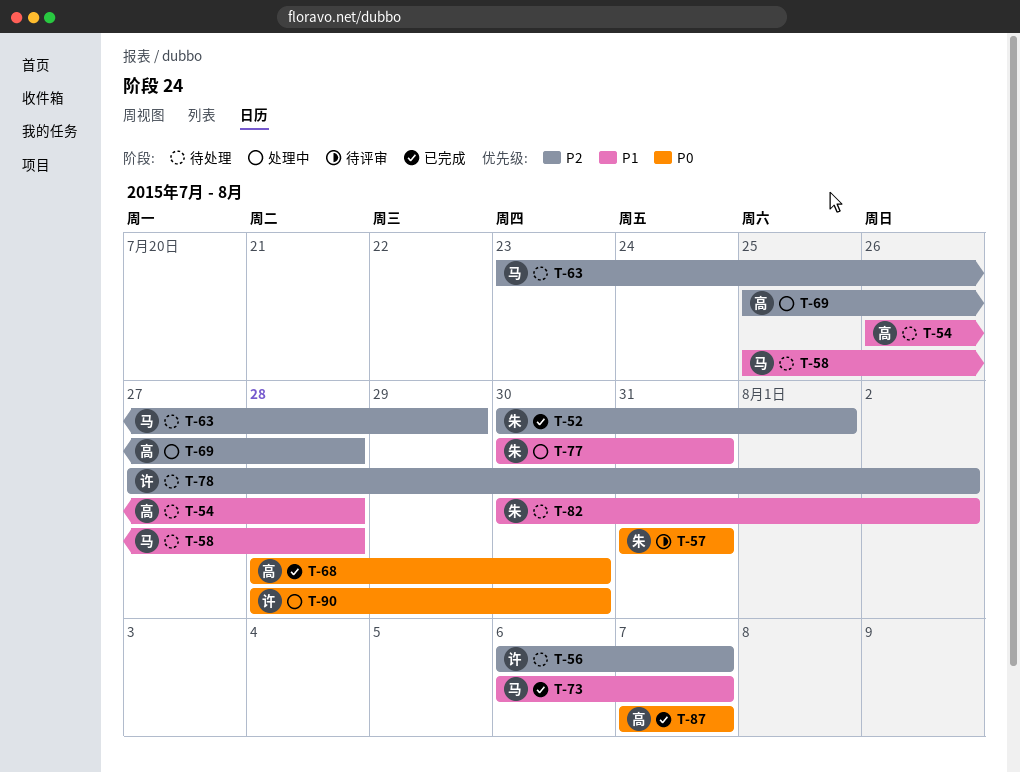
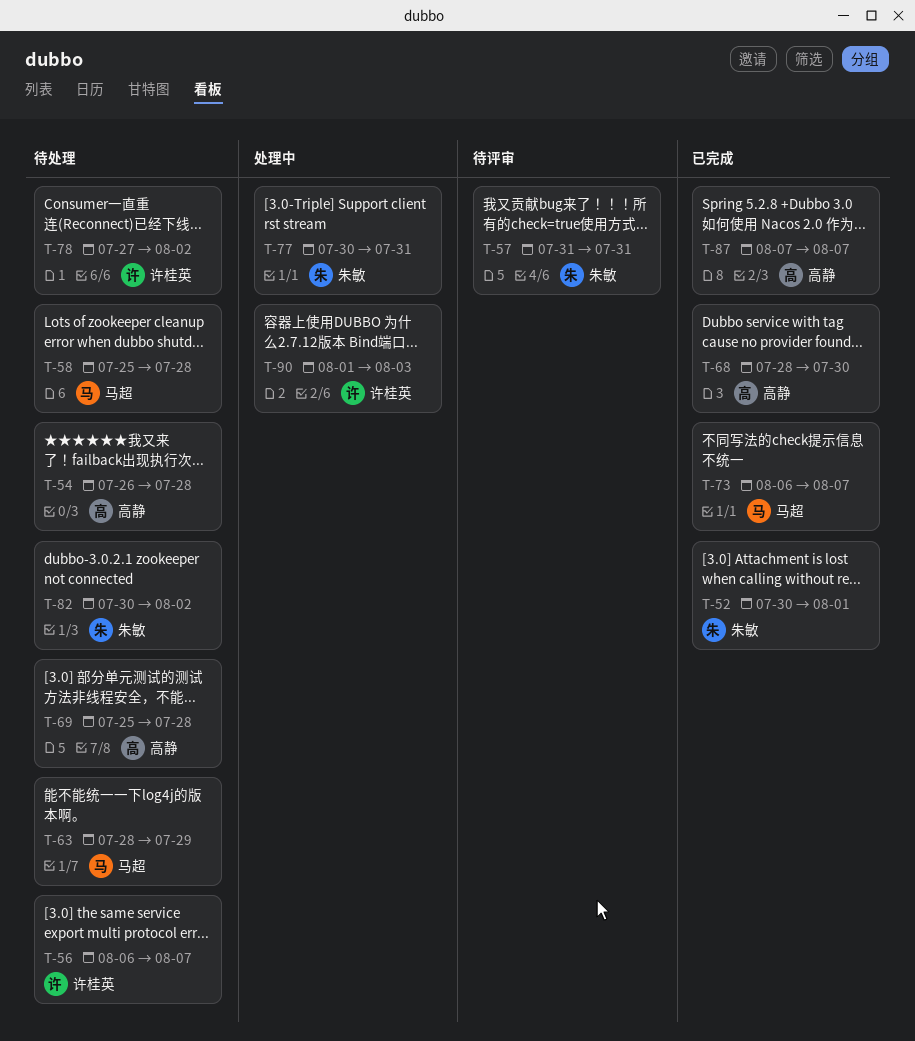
T-63, start: Jul 23 -> Jul 28
T-69, status: 处理中 -> 待处理
T-90, start: Jul 28 -> Aug 1
T-90, due: Jul 30 -> Aug 3

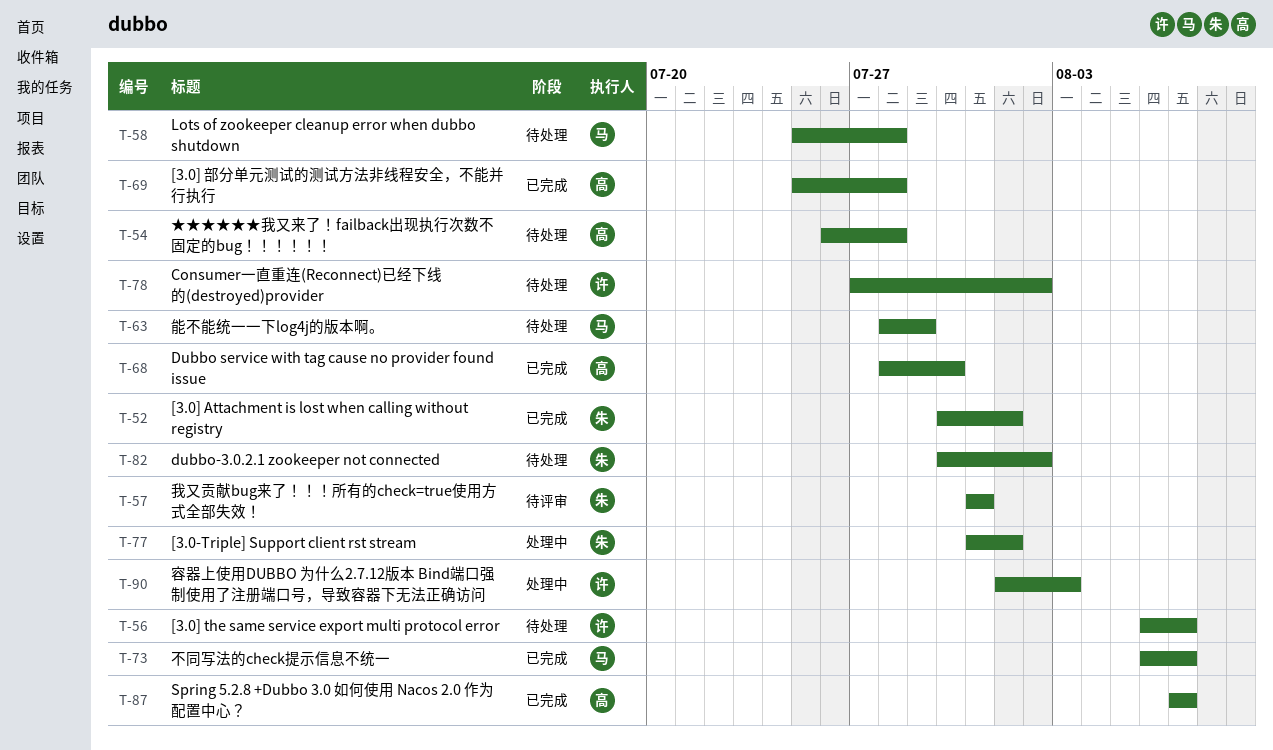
T-69, status: 待处理 -> 已完成
T-77, start: Jul 30 -> Jul 31
T-77, due: Jul 31 -> Aug 1

